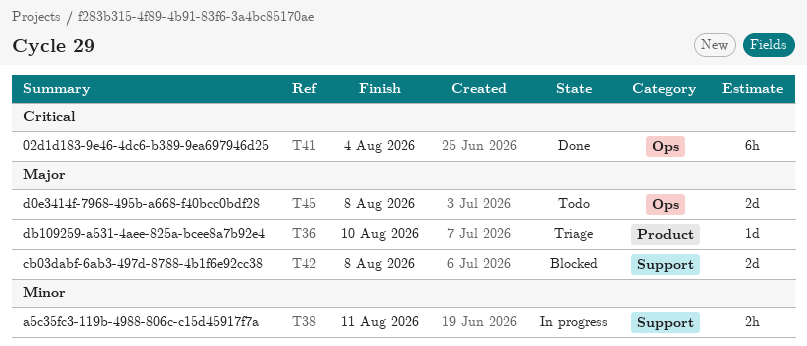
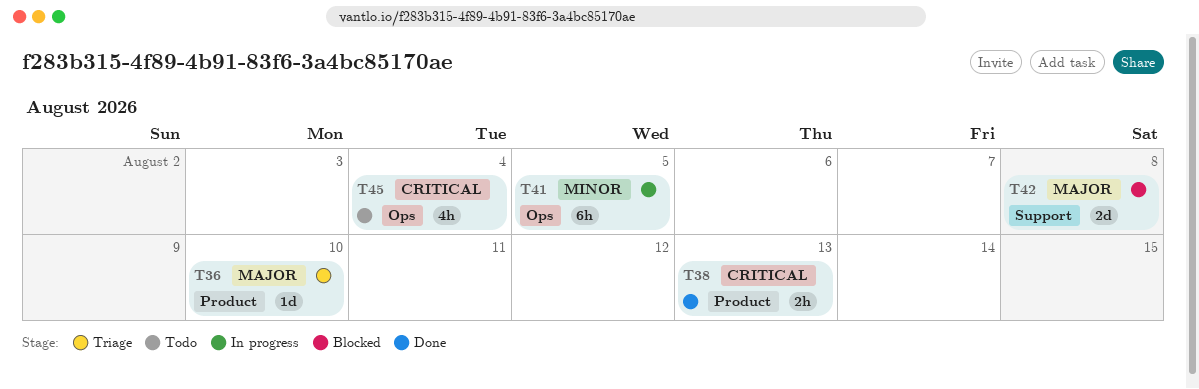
T38, status: In progress -> Done
T38, priority: Minor -> Critical
T38, label: Support -> Product
T38, due: Aug 11 -> Aug 13
T41, status: Done -> In progress
T41, priority: Critical -> Minor
T41, due: Aug 4 -> Aug 5
T45, priority: Major -> Critical
T45, estimate: 2d -> 4h
T45, due: Aug 8 -> Aug 4

